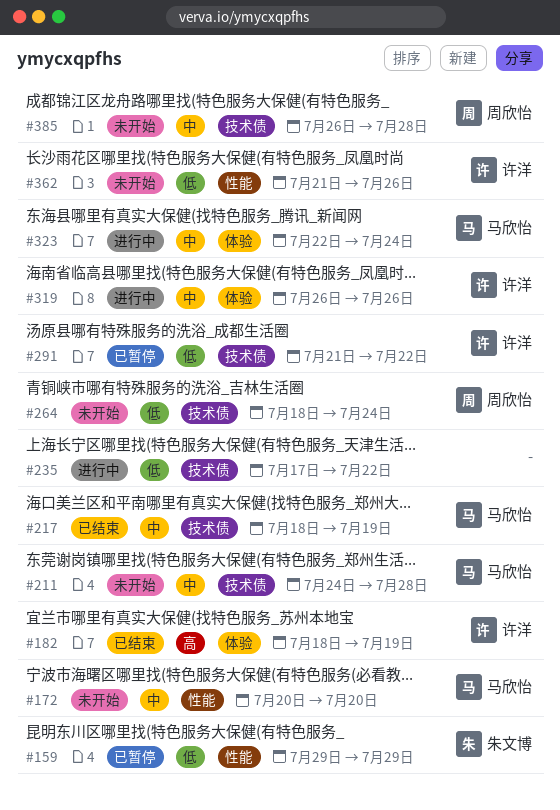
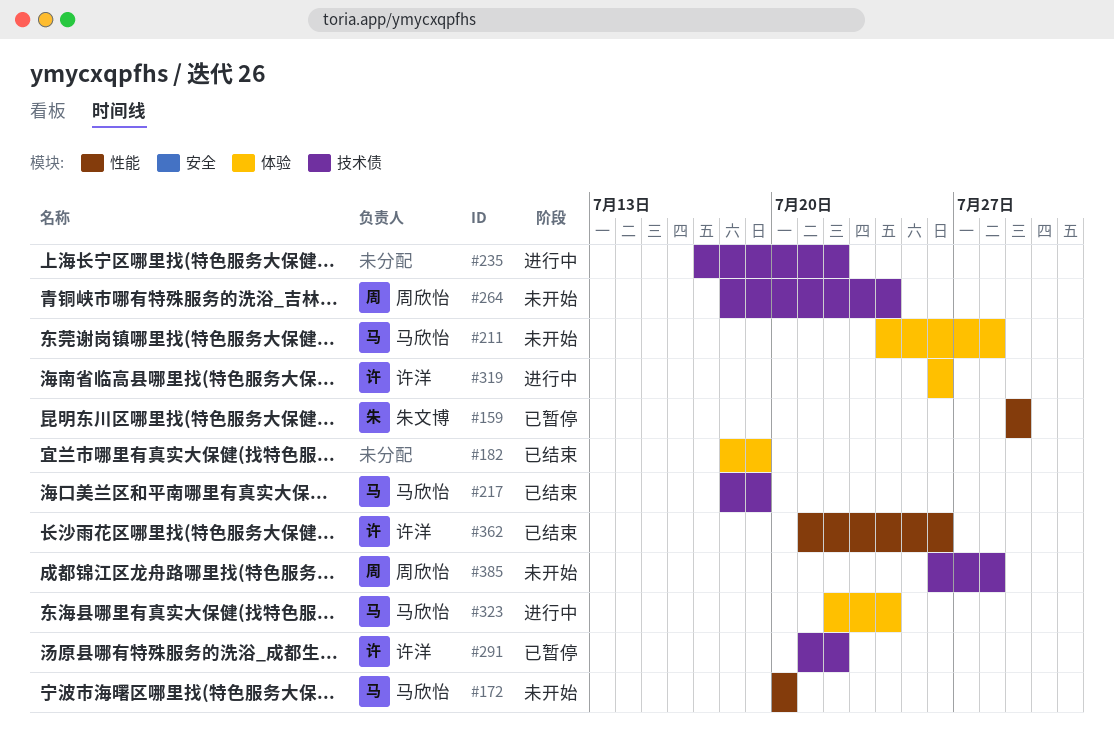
#182, owner: 许洋 -> none
#211, label: 技术债 -> 体验
#362, status: 未开始 -> 已结束

